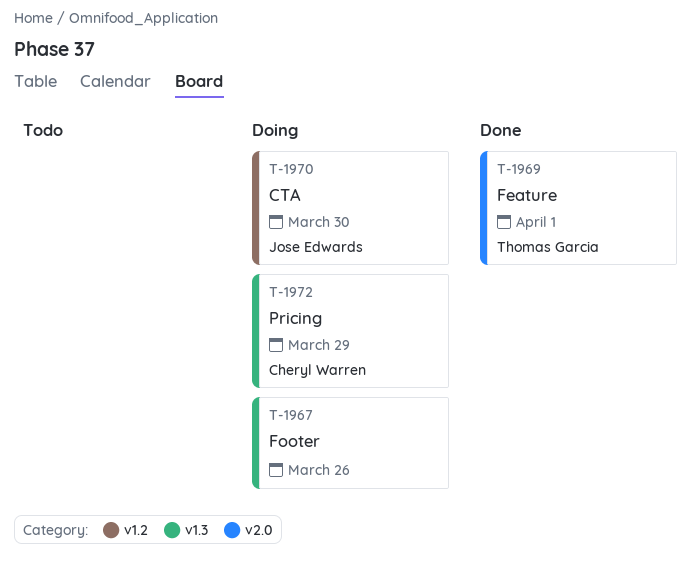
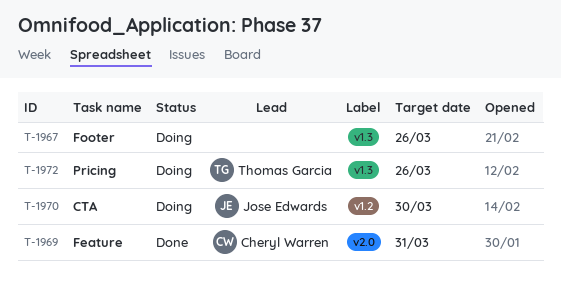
T-1969, owner: Thomas Garcia -> Cheryl Warren
T-1969, due: Apr 1 -> Mar 31
T-1972, owner: Cheryl Warren -> Thomas Garcia
T-1972, due: Mar 29 -> Mar 26

